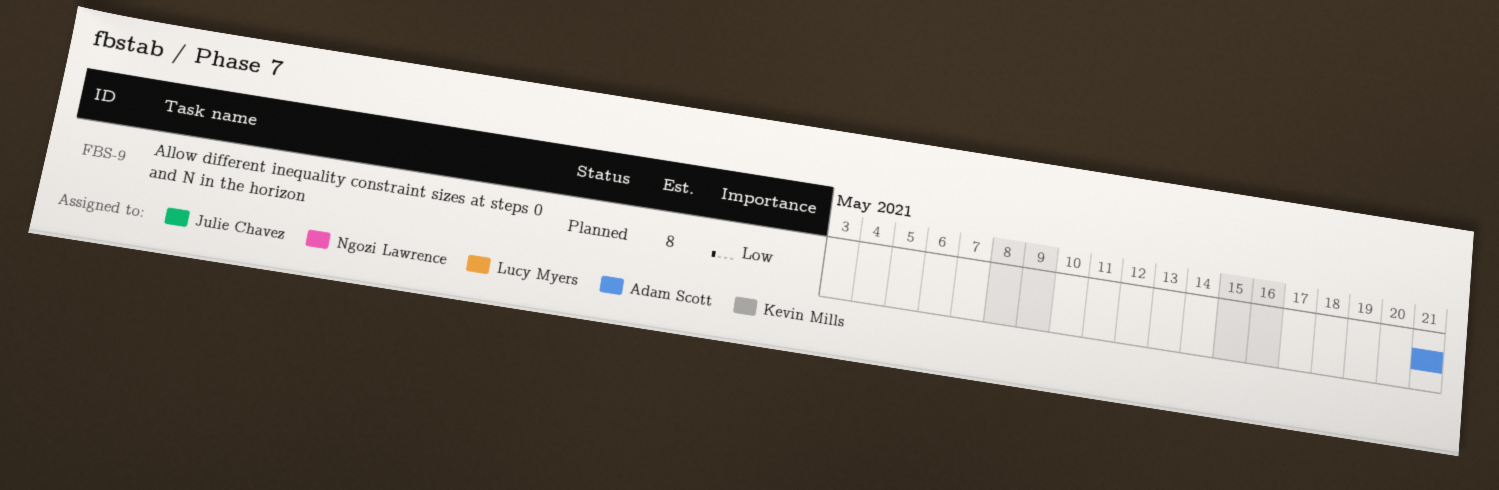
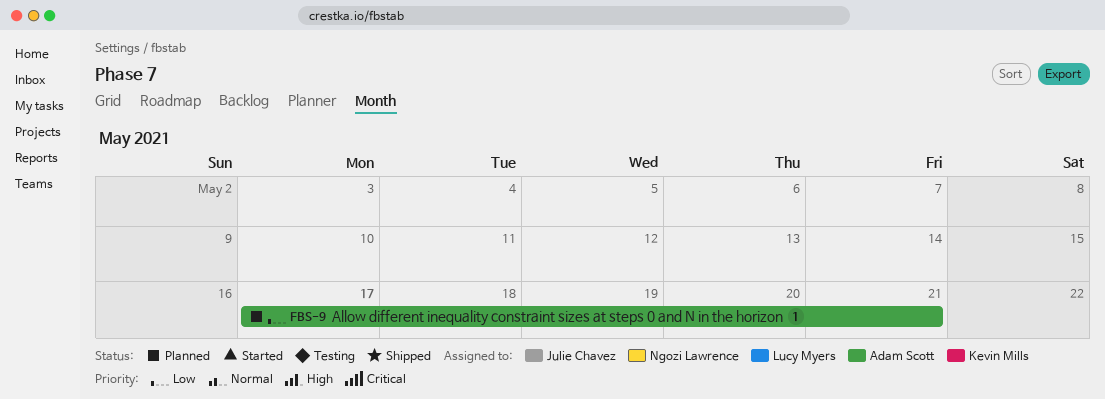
FBS-9, estimate: 8 -> 1
FBS-9, start: May 21 -> May 17

